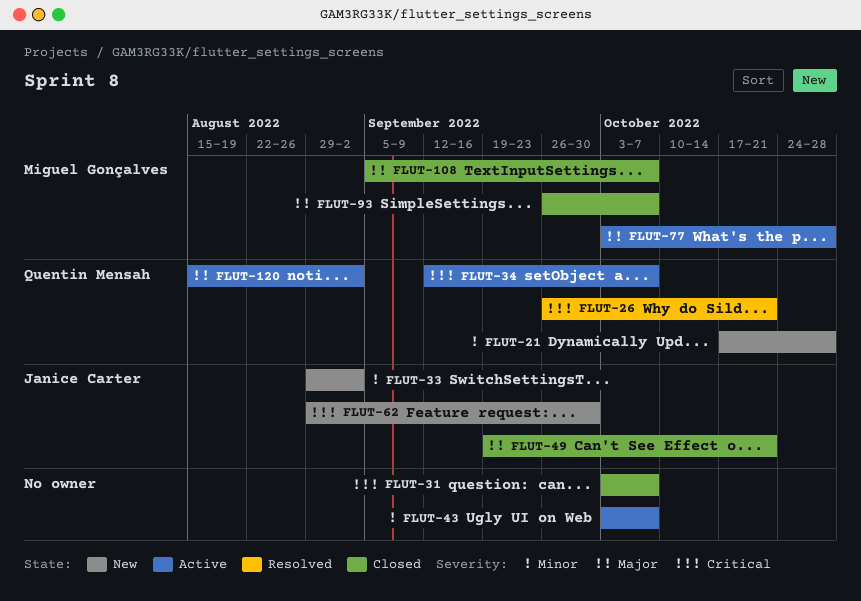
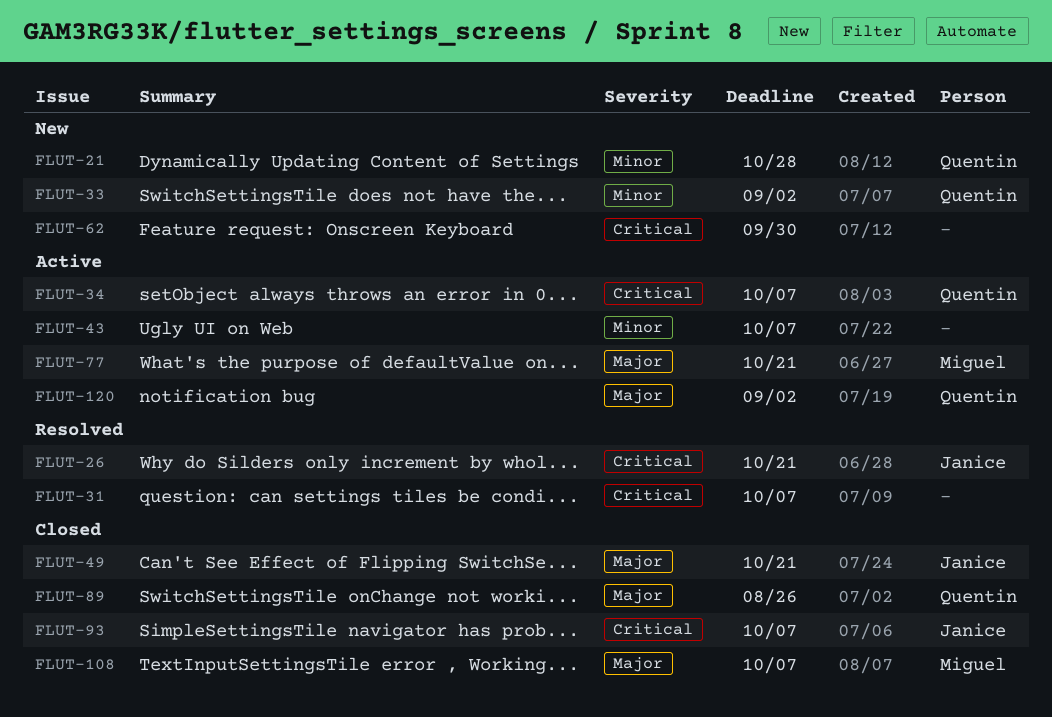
FLUT-26, owner: Quentin Mensah -> Janice Carter
FLUT-31, status: Closed -> Resolved
FLUT-33, owner: Janice Carter -> Quentin Mensah
FLUT-62, owner: Janice Carter -> none
FLUT-77, due: Oct 28 -> Oct 21
FLUT-89: none -> present
FLUT-93, owner: Miguel Gonçalves -> Janice Carter
FLUT-93, priority: Major -> Critical

